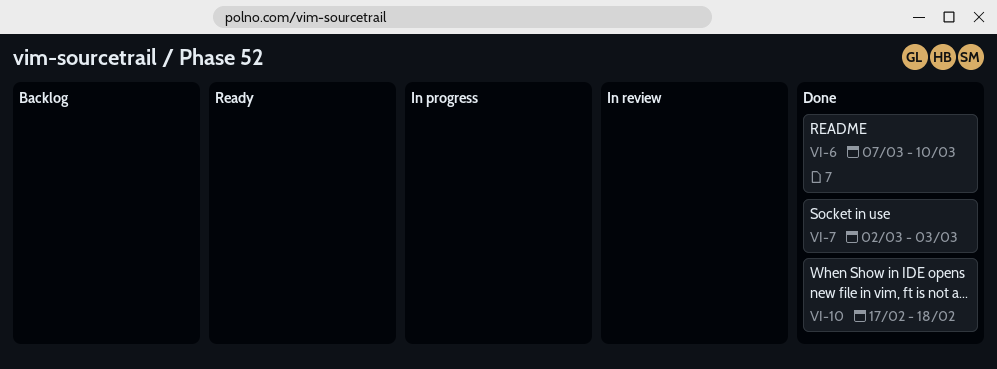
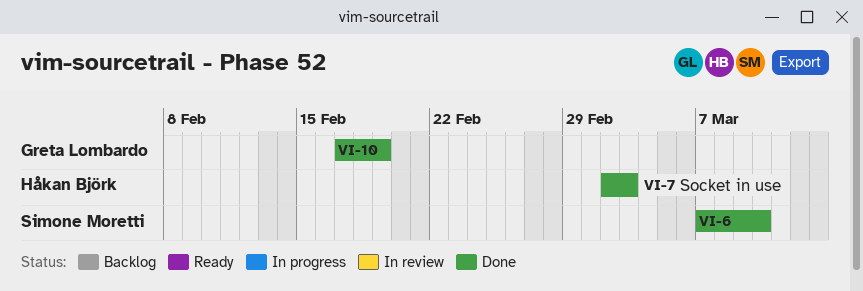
VI-10, due: Feb 18 -> Feb 19

